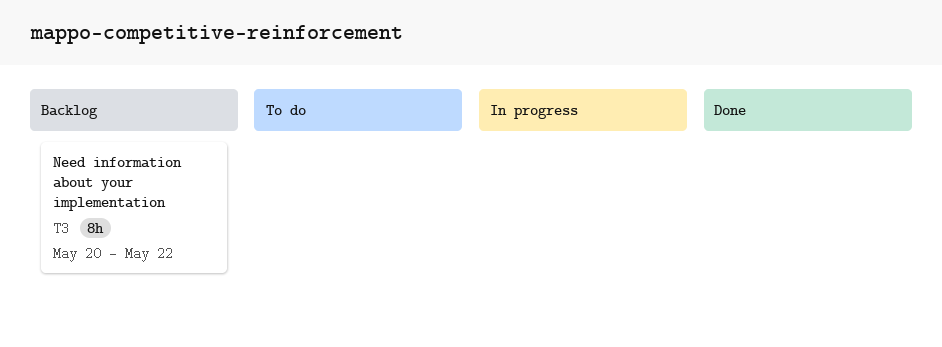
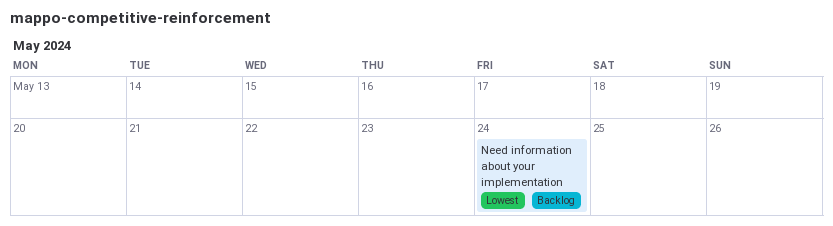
Need information about your implementation, due: May 22 -> May 24

